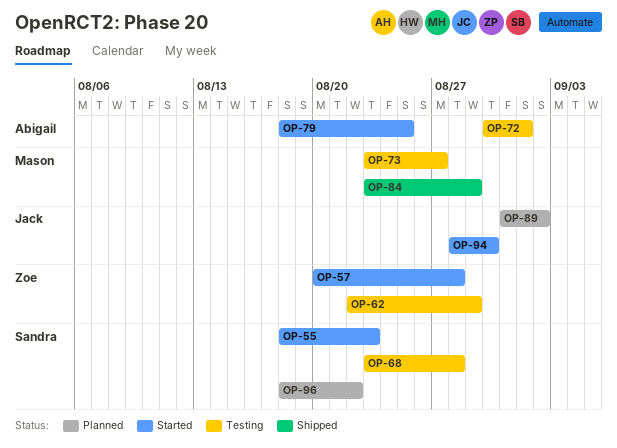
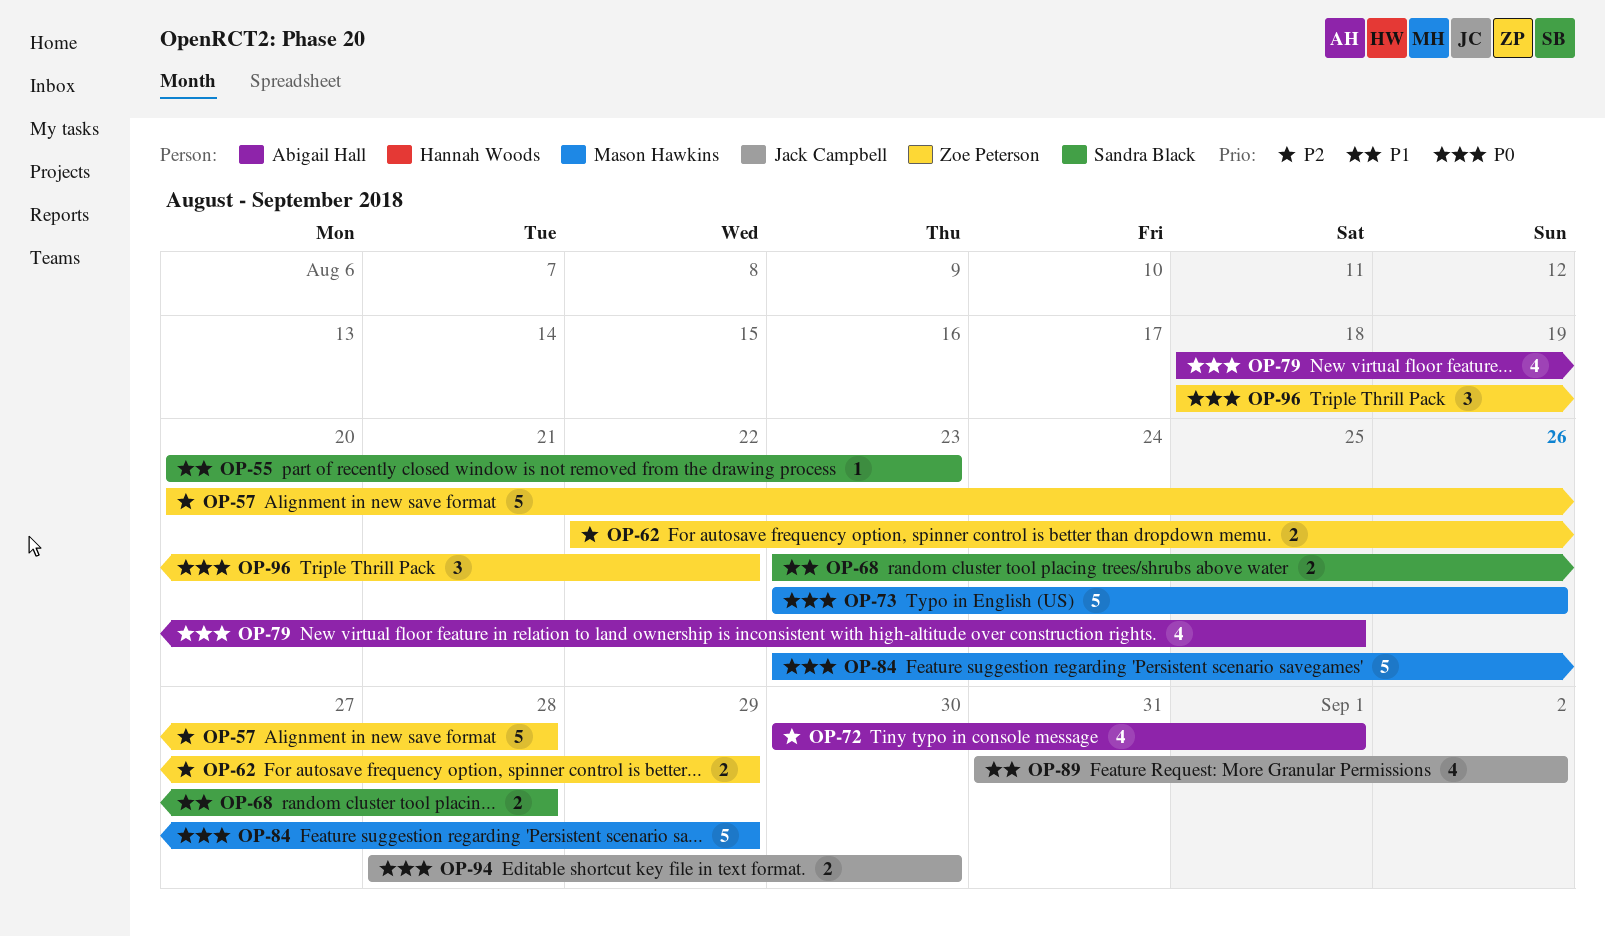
OP-55, start: Aug 18 -> Aug 20
OP-73, due: Aug 27 -> Aug 26
OP-96, owner: Sandra Black -> Zoe Peterson

